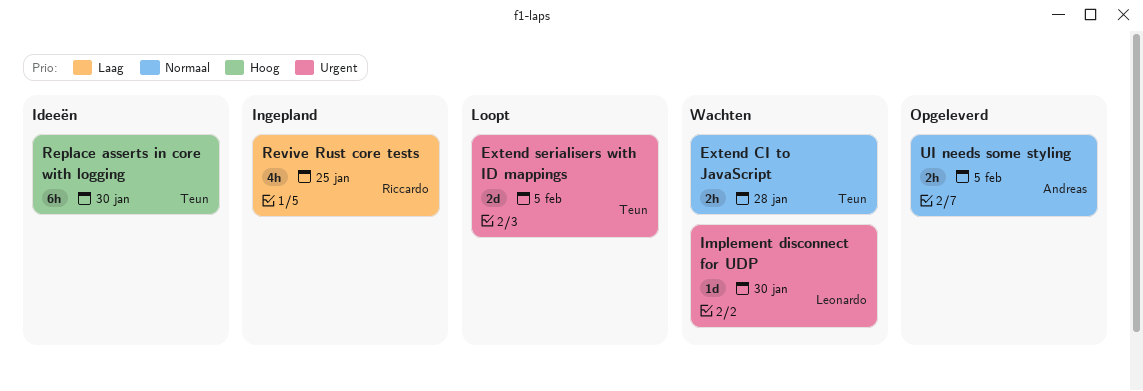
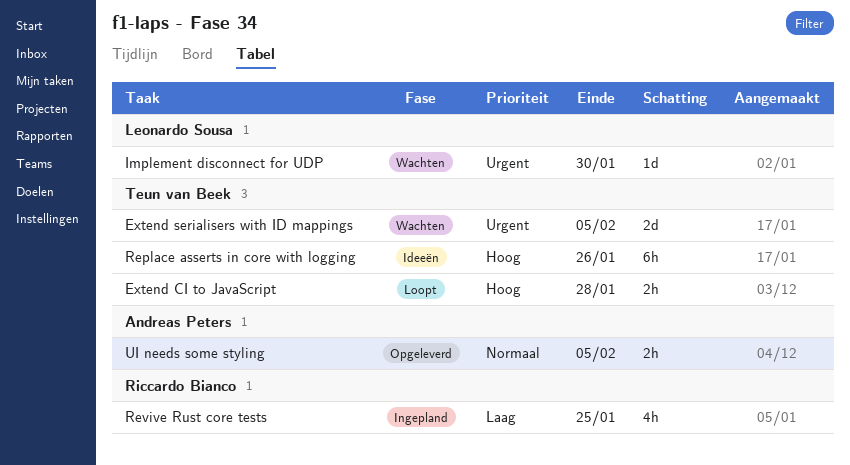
Extend CI to JavaScript, status: Wachten -> Loopt
Extend CI to JavaScript, priority: Normaal -> Hoog
Extend serialisers with ID mappings, status: Loopt -> Wachten
Replace asserts in core with logging, due: Jan 30 -> Jan 26

